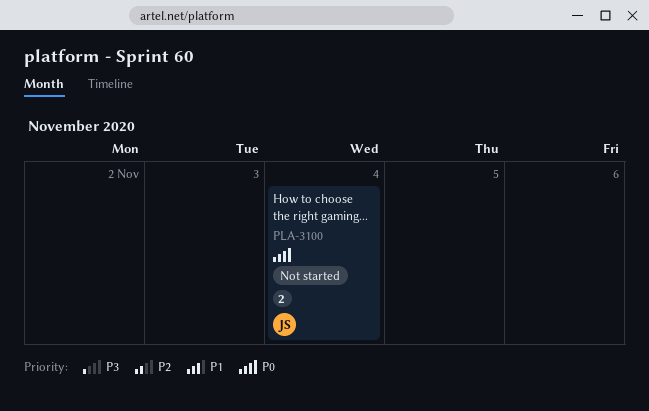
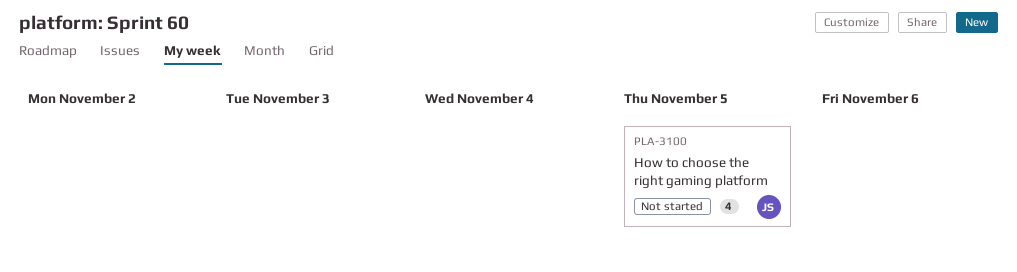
PLA-3100, estimate: 2 -> 4
PLA-3100, due: Nov 4 -> Nov 5

